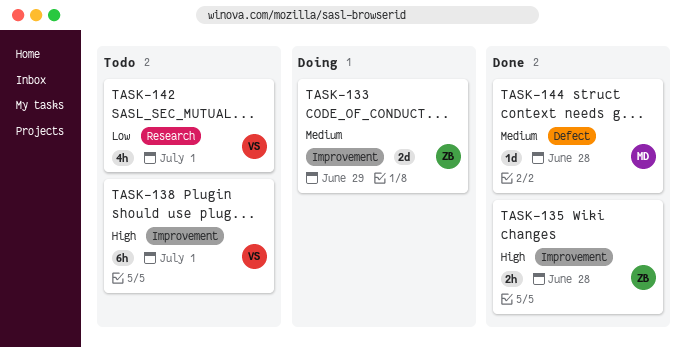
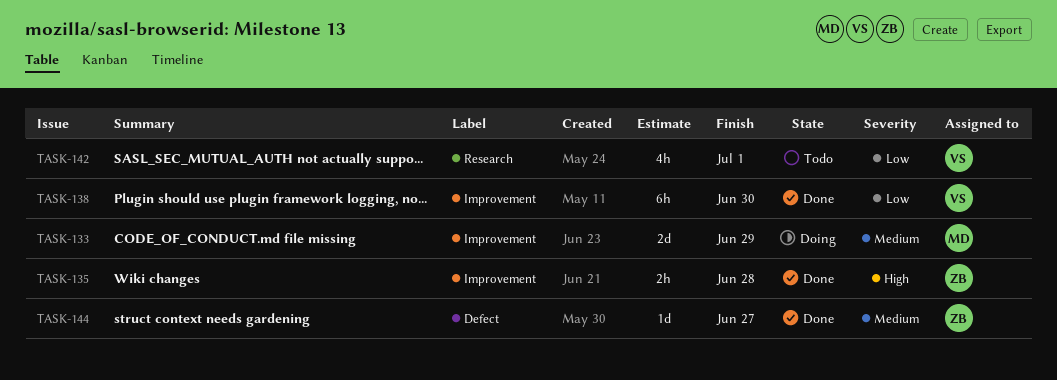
TASK-133, owner: ZB -> MD
TASK-138, status: Todo -> Done
TASK-138, priority: High -> Low
TASK-138, due: Jul 1 -> Jun 30
TASK-144, owner: MD -> ZB
TASK-144, due: Jun 28 -> Jun 27

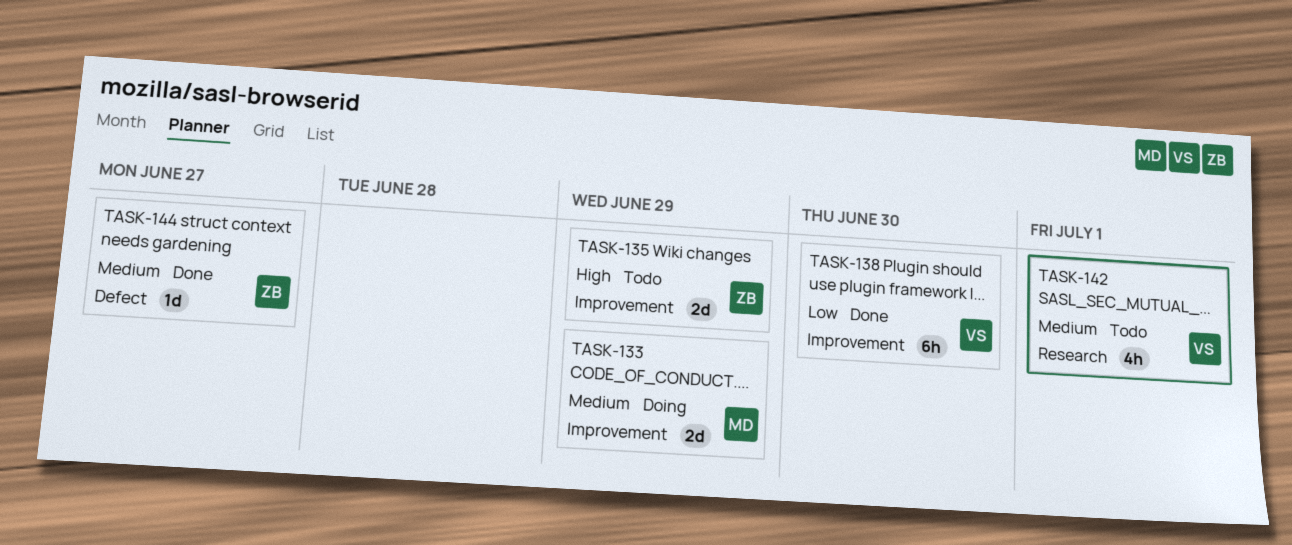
TASK-135, status: Done -> Todo
TASK-135, estimate: 2h -> 2d
TASK-135, due: Jun 28 -> Jun 29
TASK-142, priority: Low -> Medium

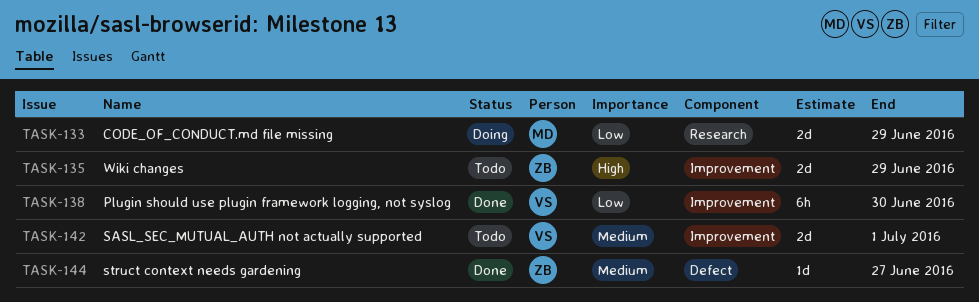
TASK-133, priority: Medium -> Low
TASK-133, label: Improvement -> Research
TASK-142, label: Research -> Improvement
TASK-142, estimate: 4h -> 2d

